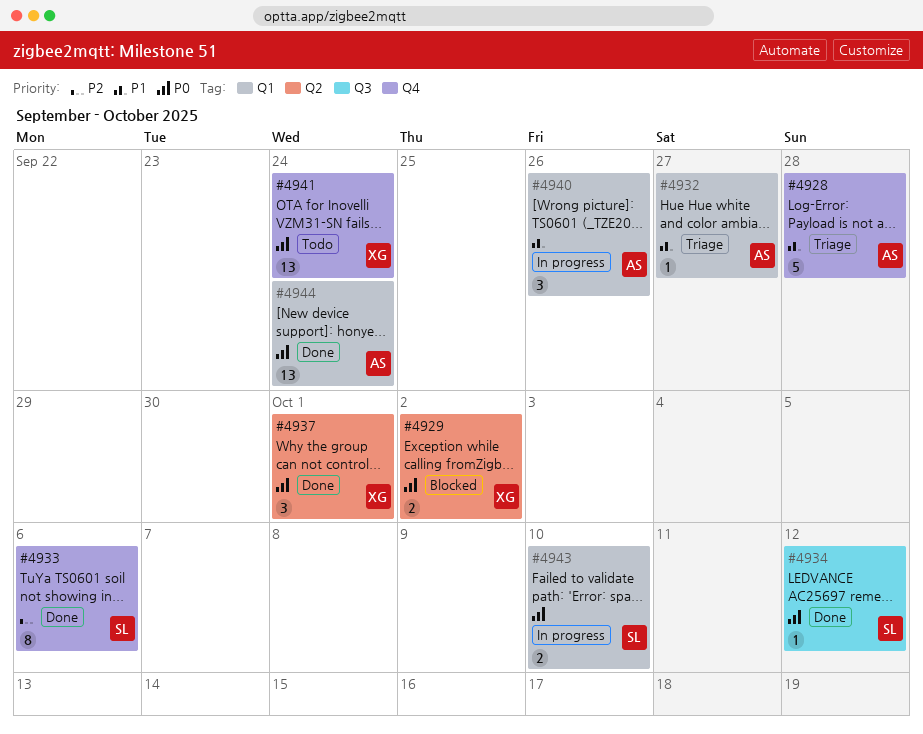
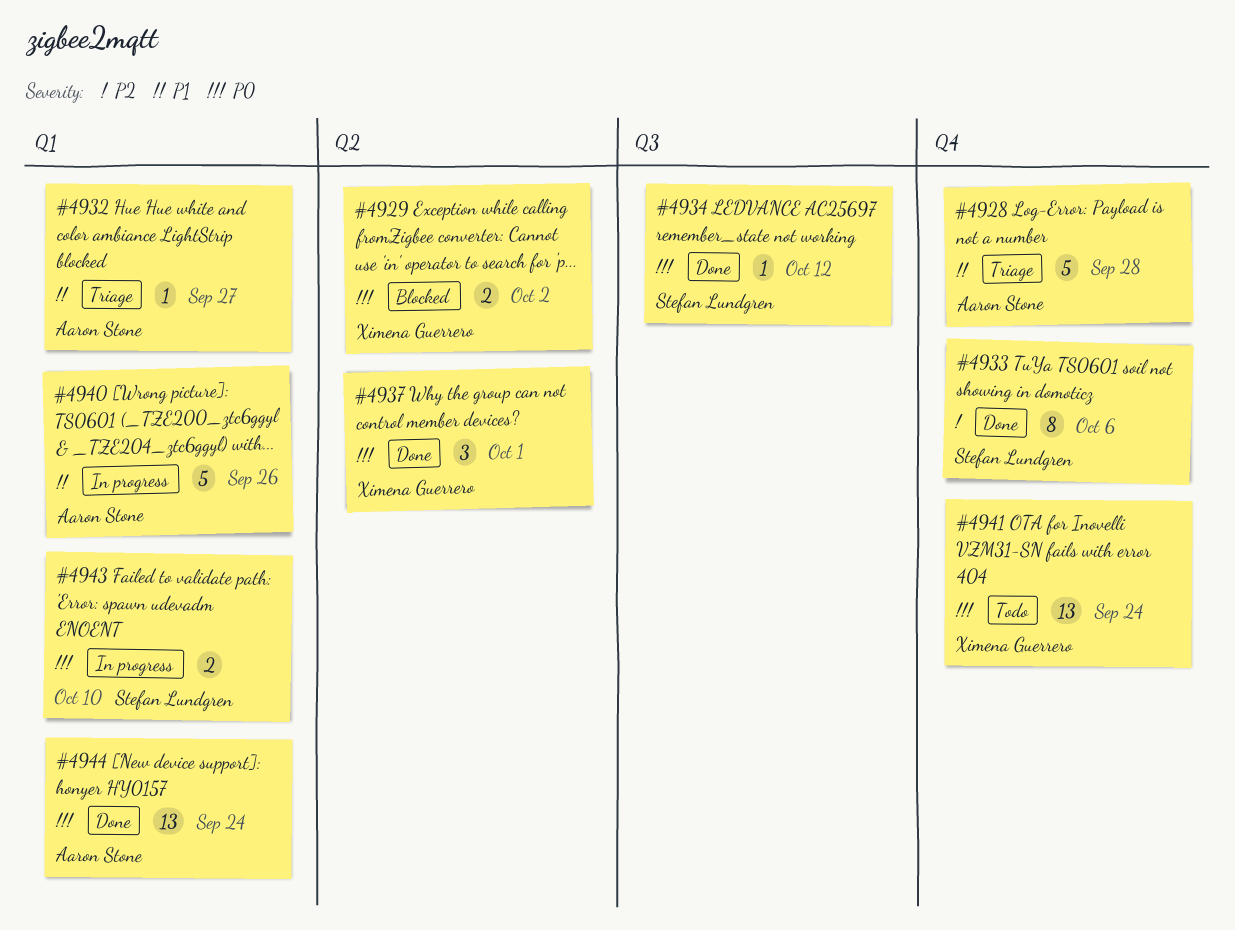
#4940, estimate: 3 -> 5

